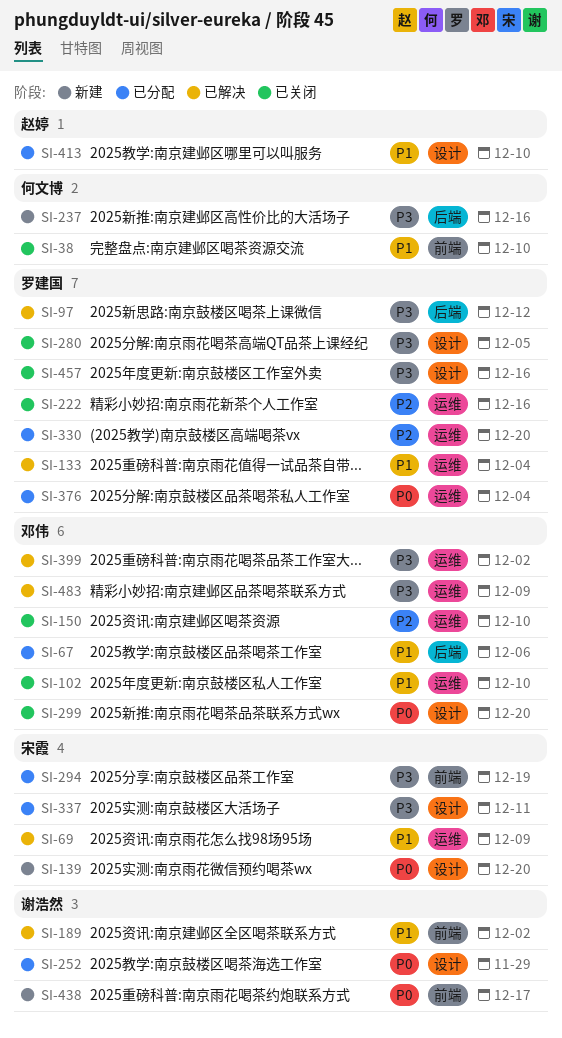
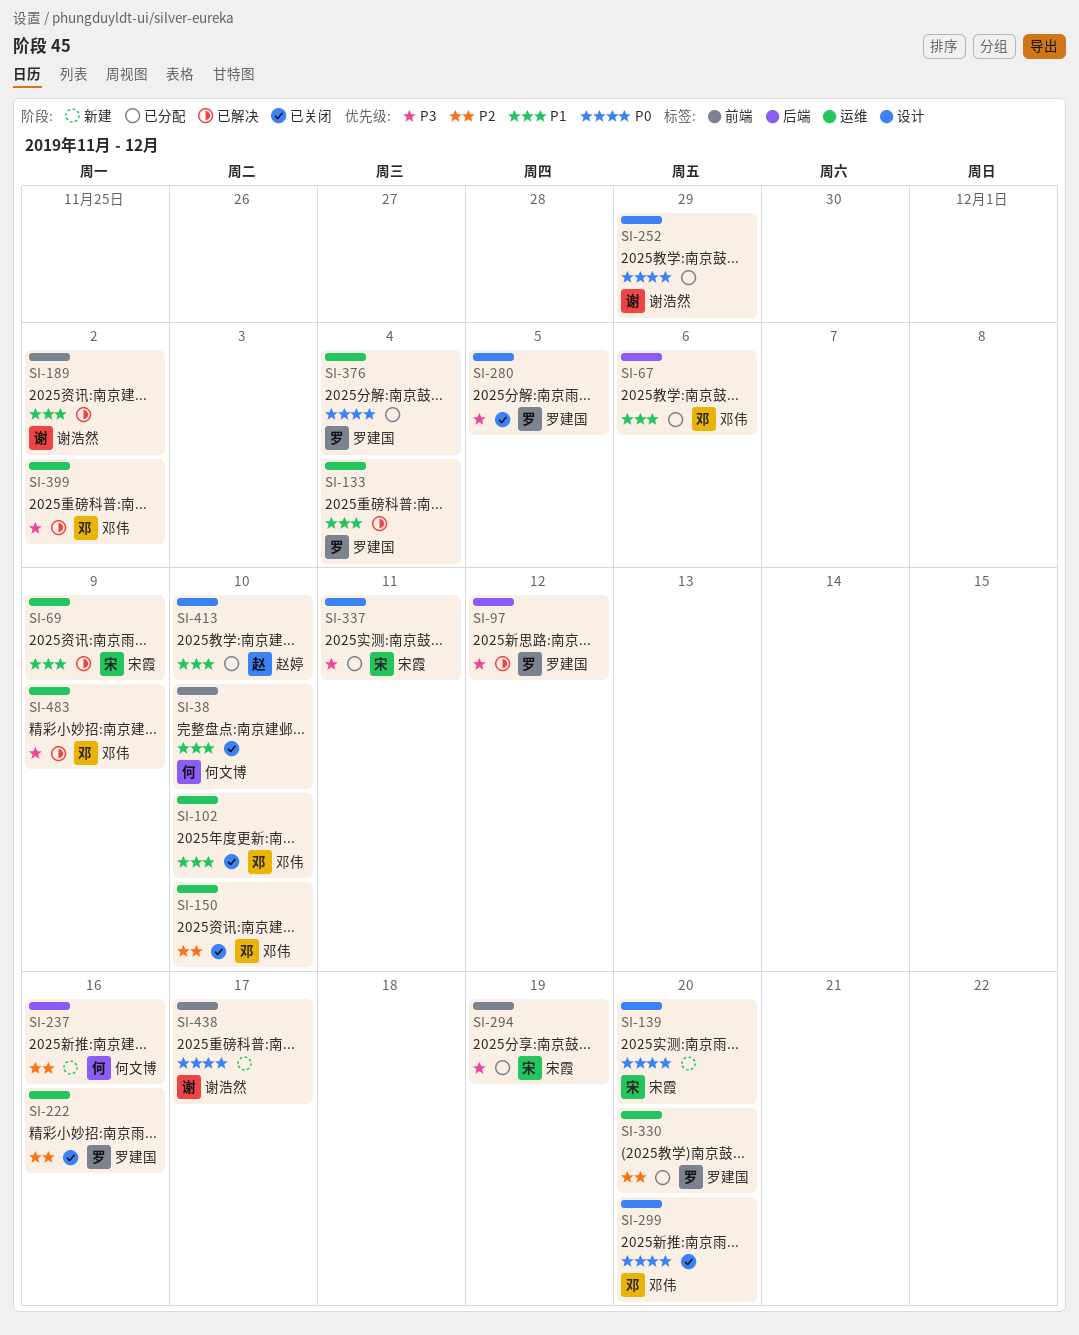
SI-237, priority: P3 -> P2
SI-457: present -> none

